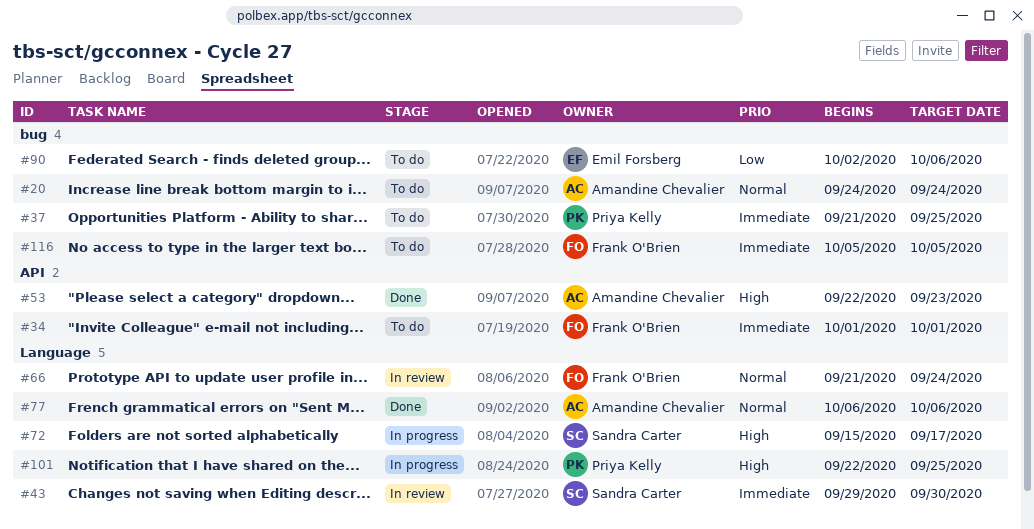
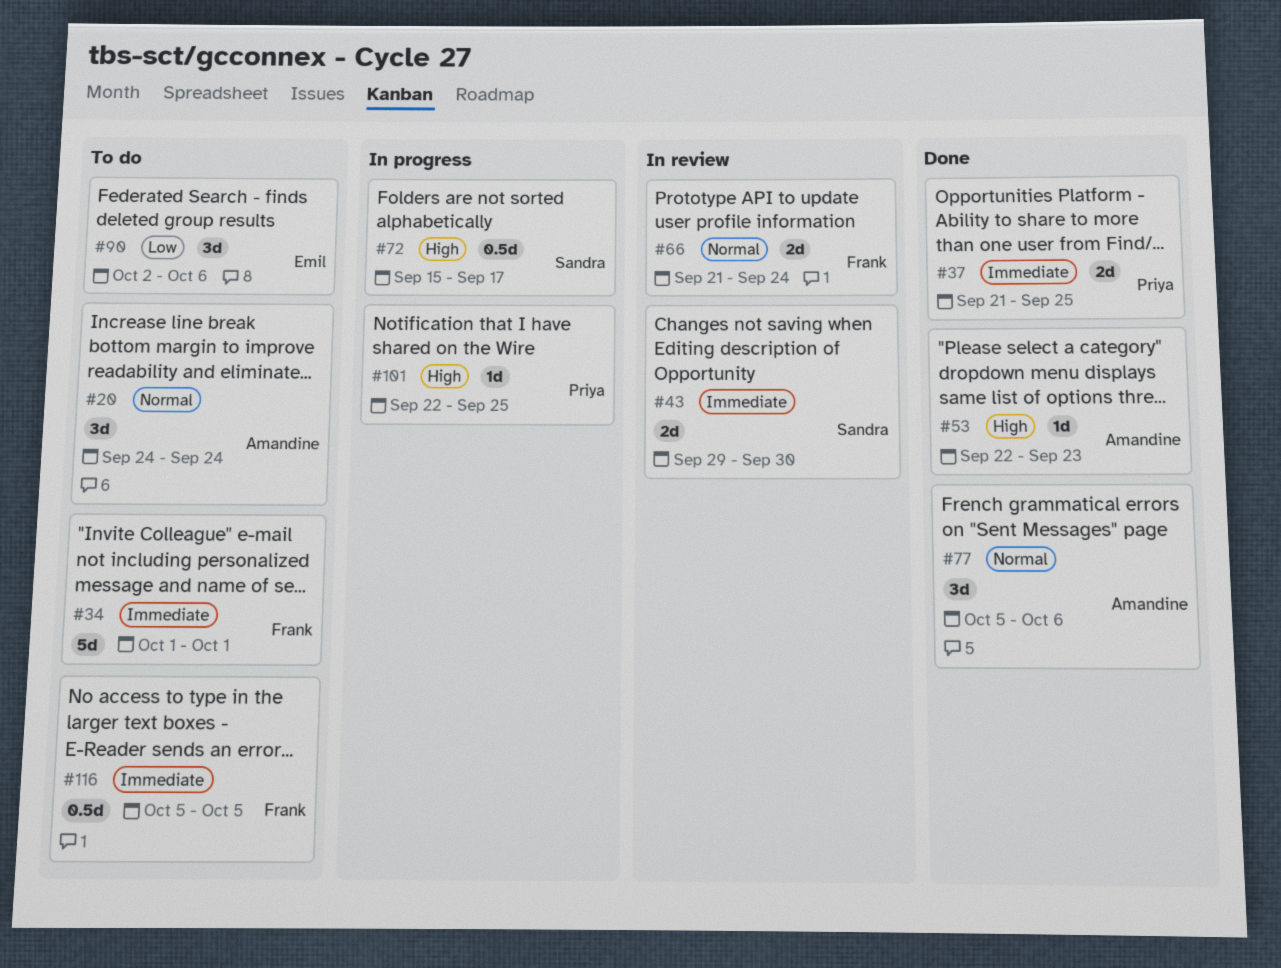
#37, status: To do -> Done
#77, start: Oct 6 -> Oct 5

